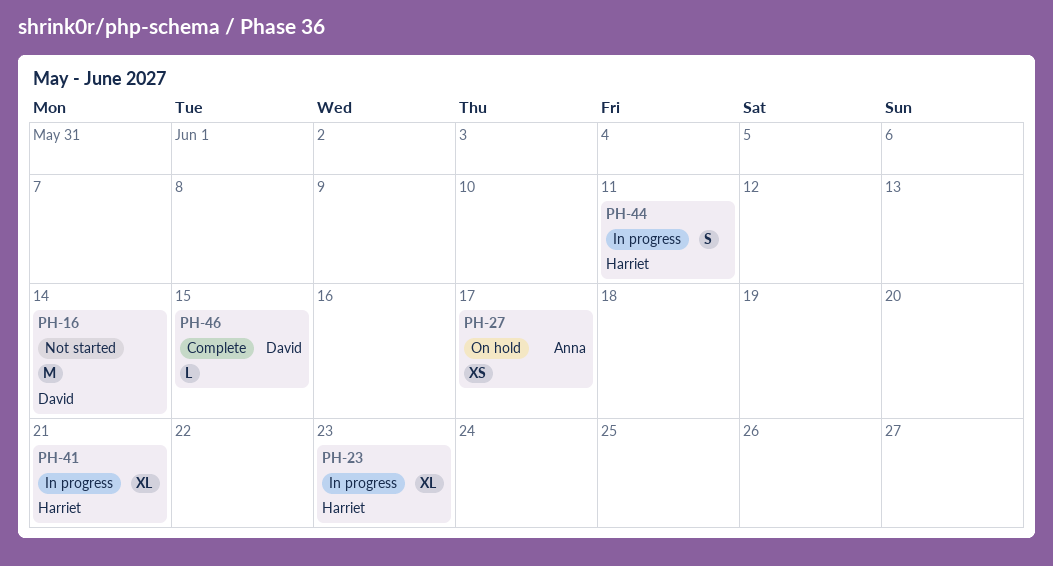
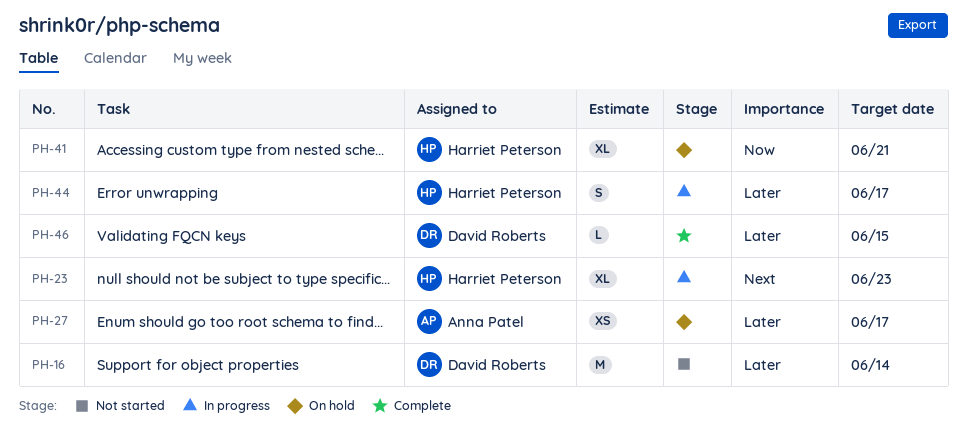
PH-41, status: In progress -> On hold
PH-44, due: Jun 11 -> Jun 17

